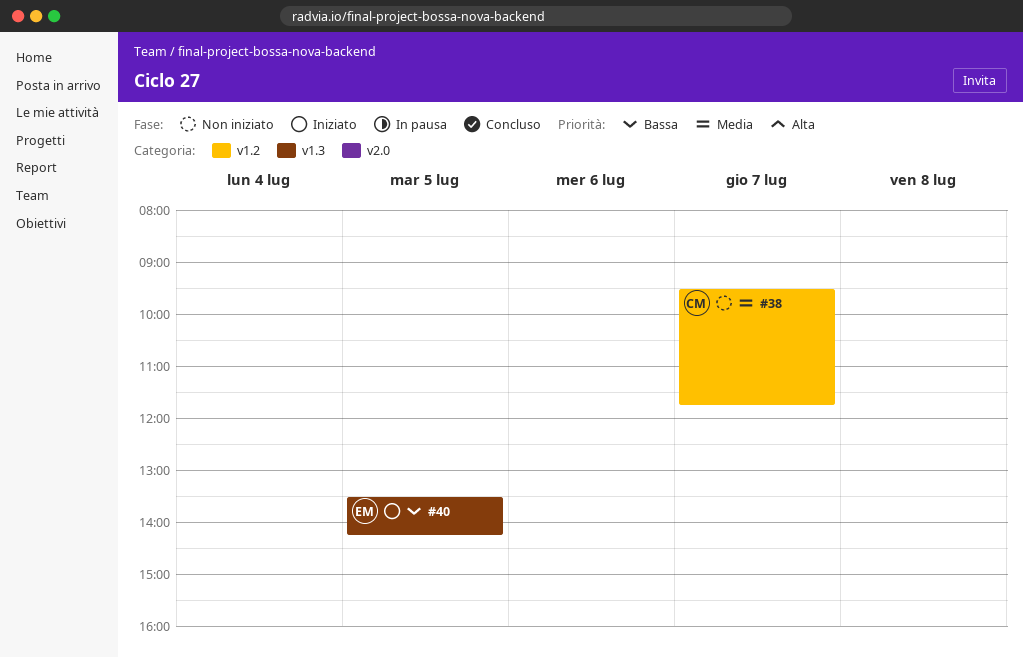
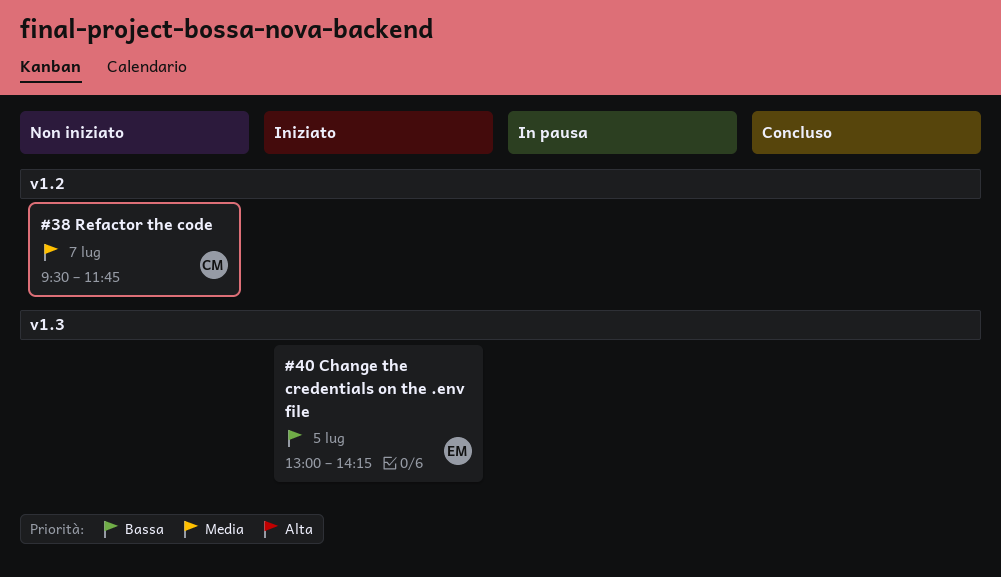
#40, begins: 13:30 -> 13:00

